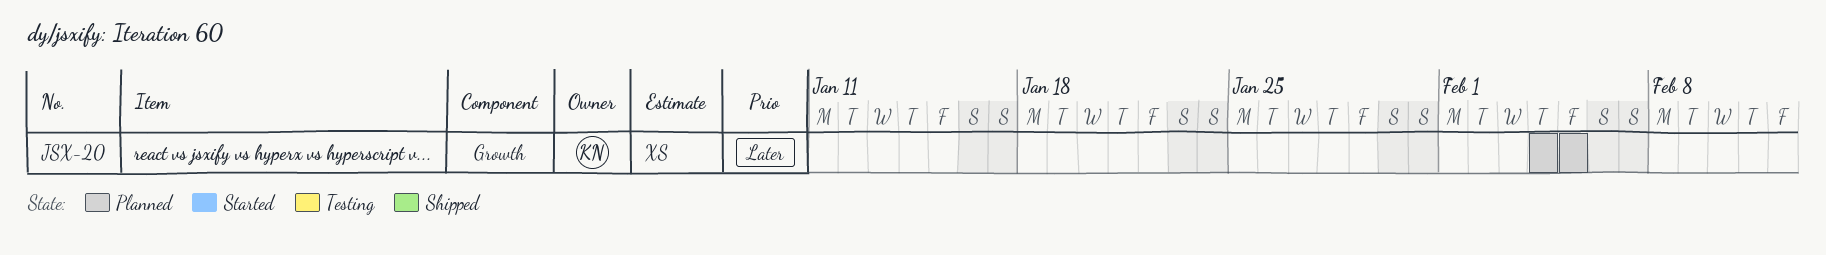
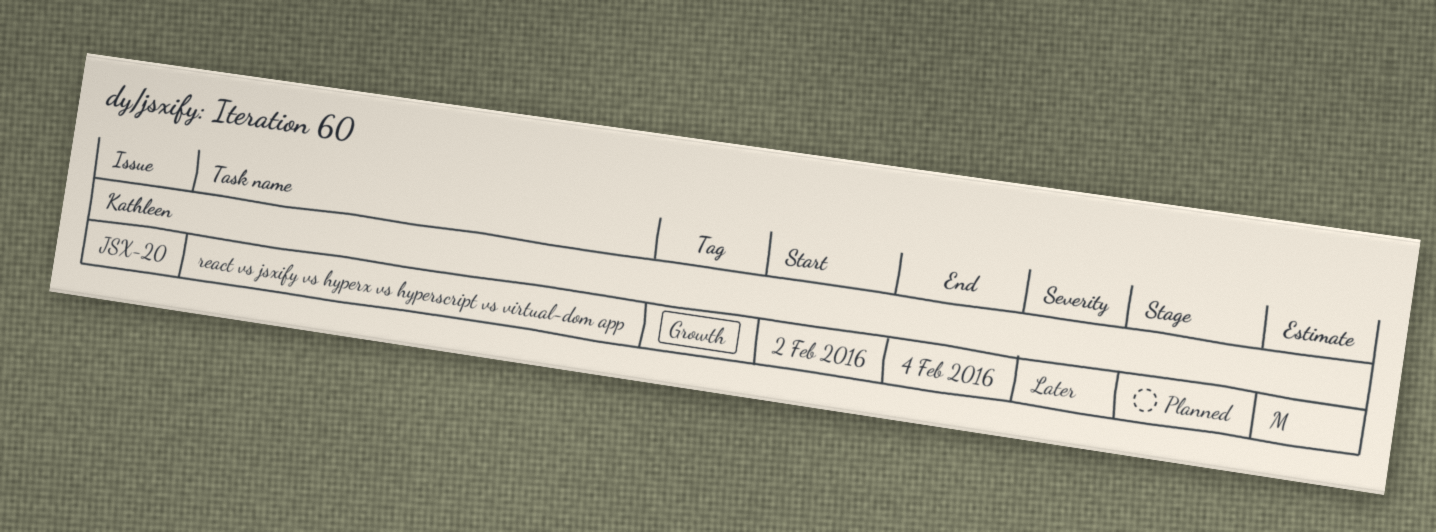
JSX-20, estimate: XS -> M
JSX-20, start: Feb 4 -> Feb 2
JSX-20, due: Feb 5 -> Feb 4

